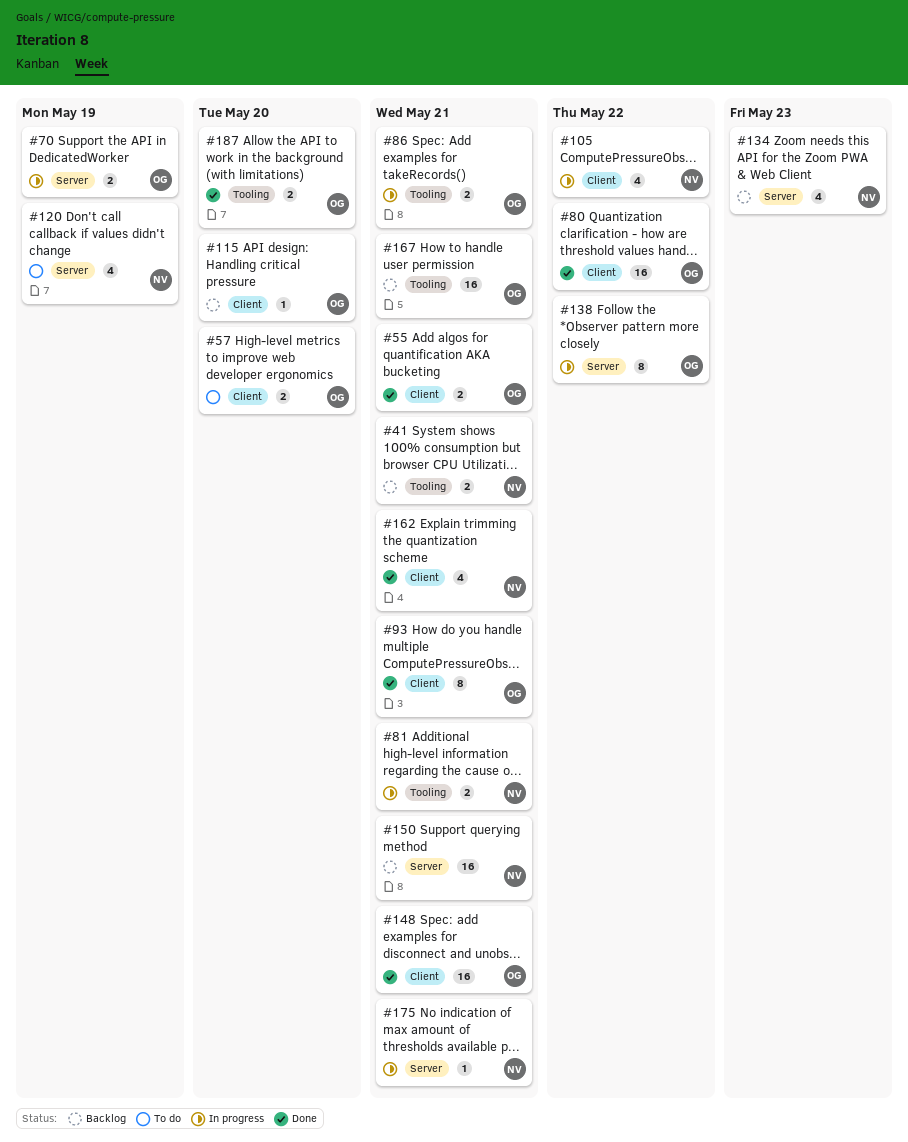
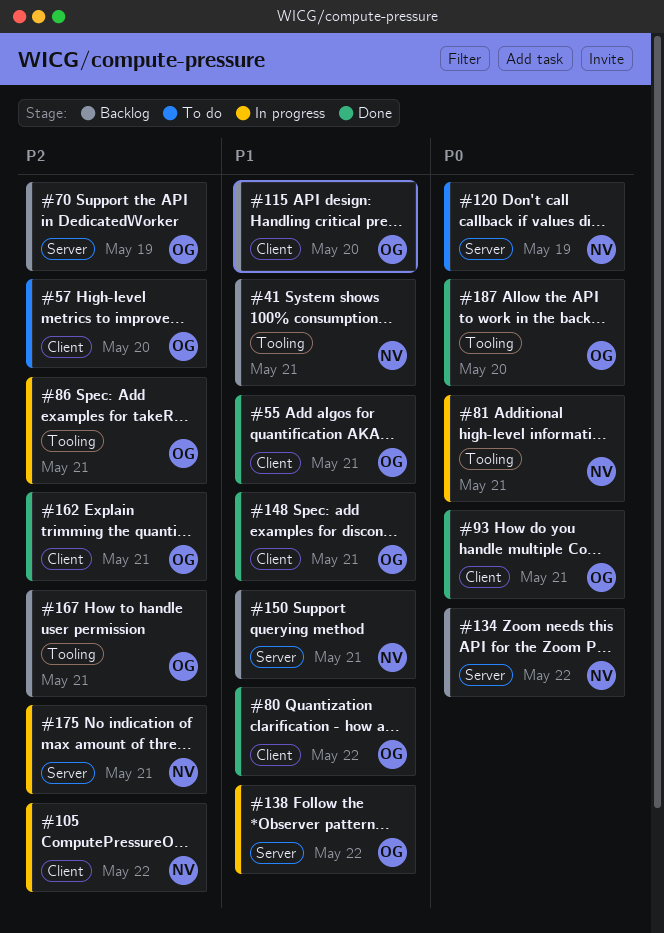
#70, status: In progress -> Backlog
#134, due: May 23 -> May 22
#162, owner: NV -> OG

